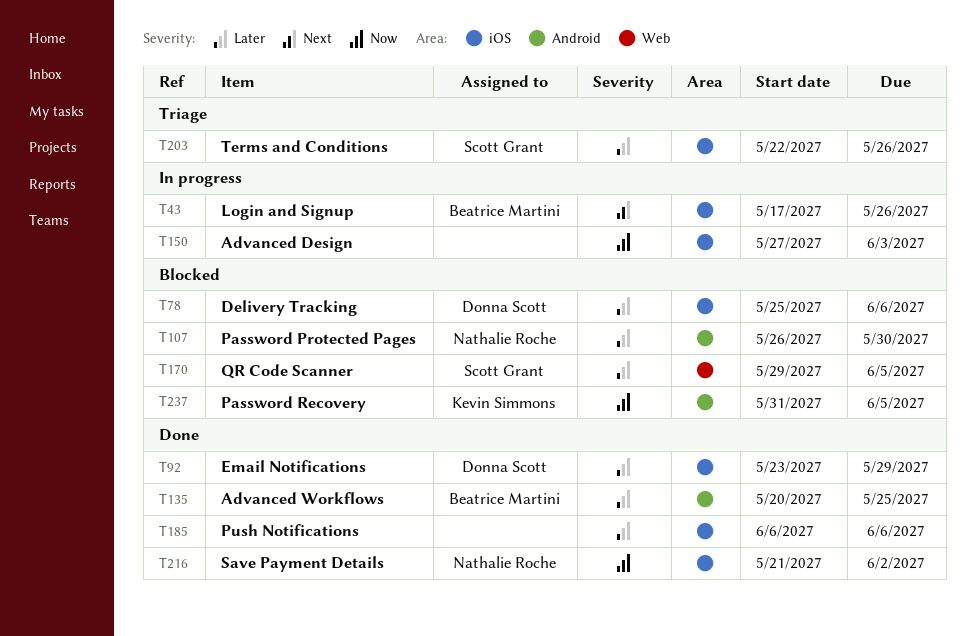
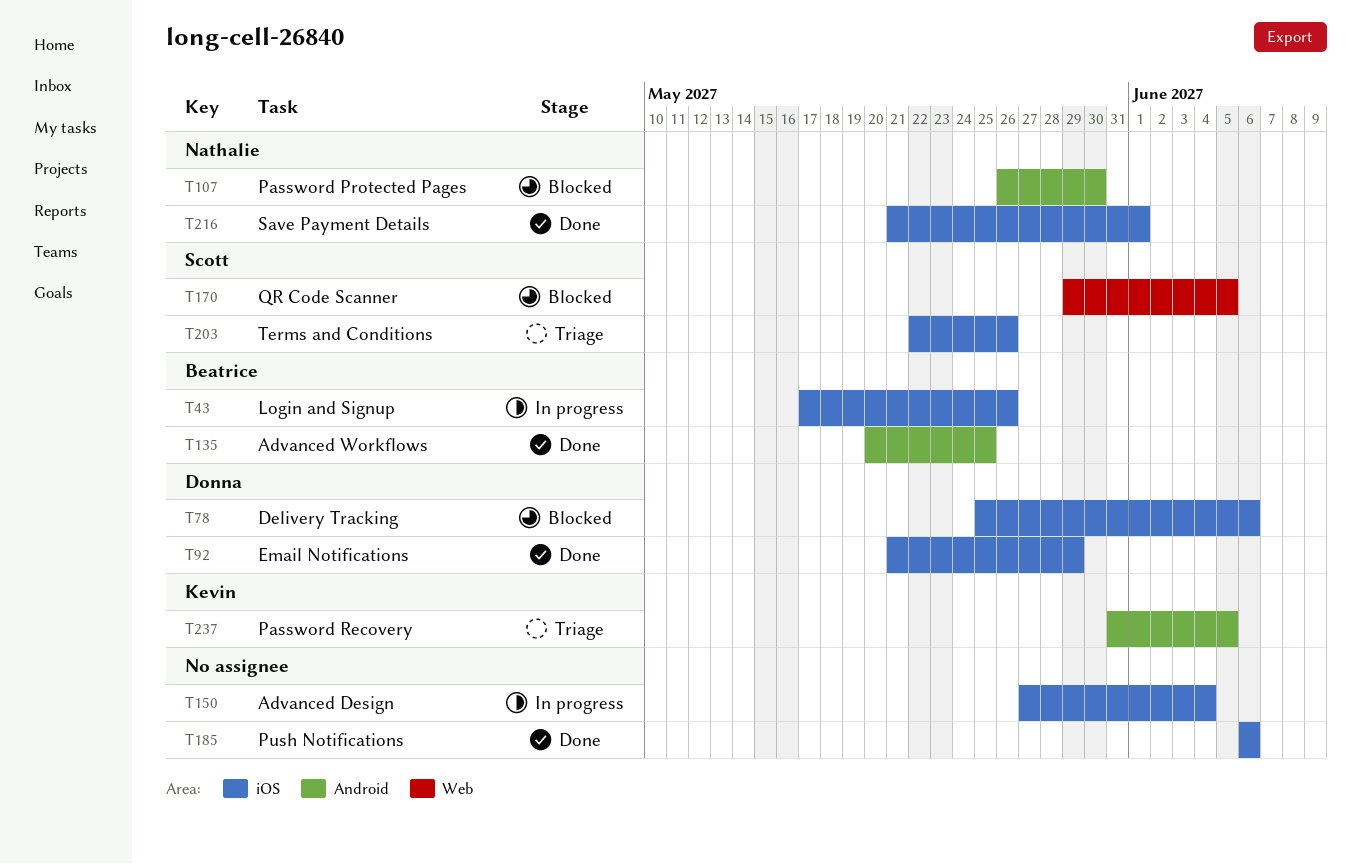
T92, start: May 23 -> May 21
T150, due: Jun 3 -> Jun 4
T216, due: Jun 2 -> Jun 1
T237, status: Blocked -> Triage

